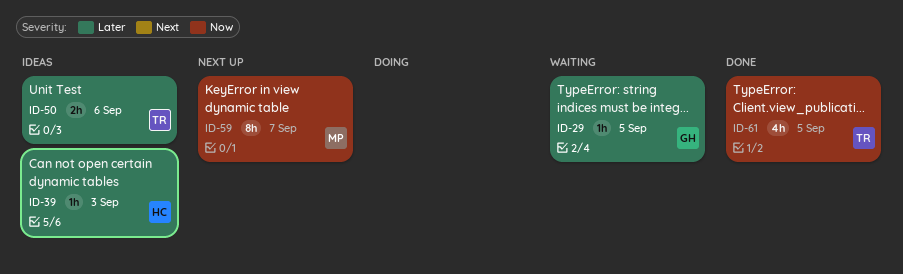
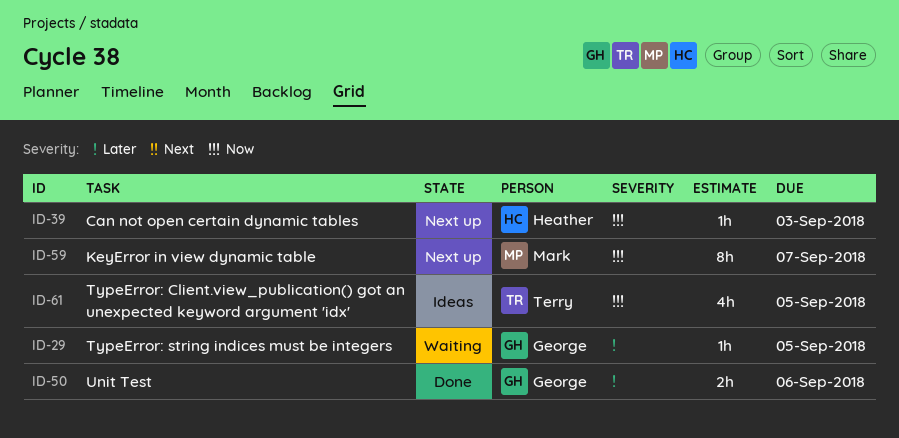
ID-39, status: Ideas -> Next up
ID-39, priority: Later -> Now
ID-50, status: Ideas -> Done
ID-50, owner: Terry -> George
ID-61, status: Done -> Ideas

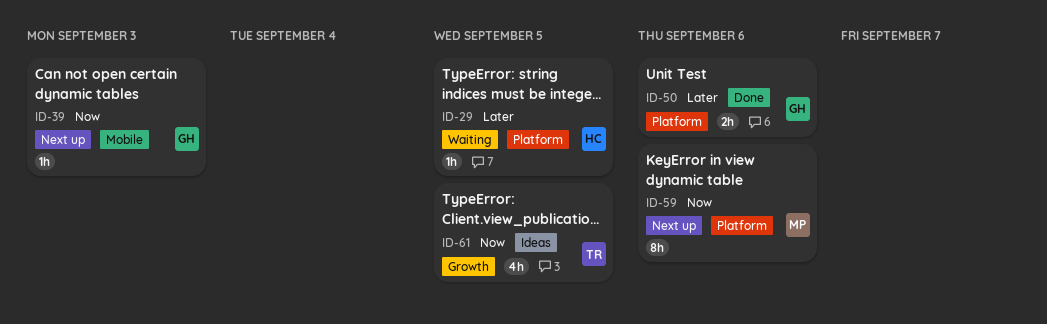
ID-29, owner: George -> Heather
ID-39, owner: Heather -> George
ID-59, due: Sep 7 -> Sep 6

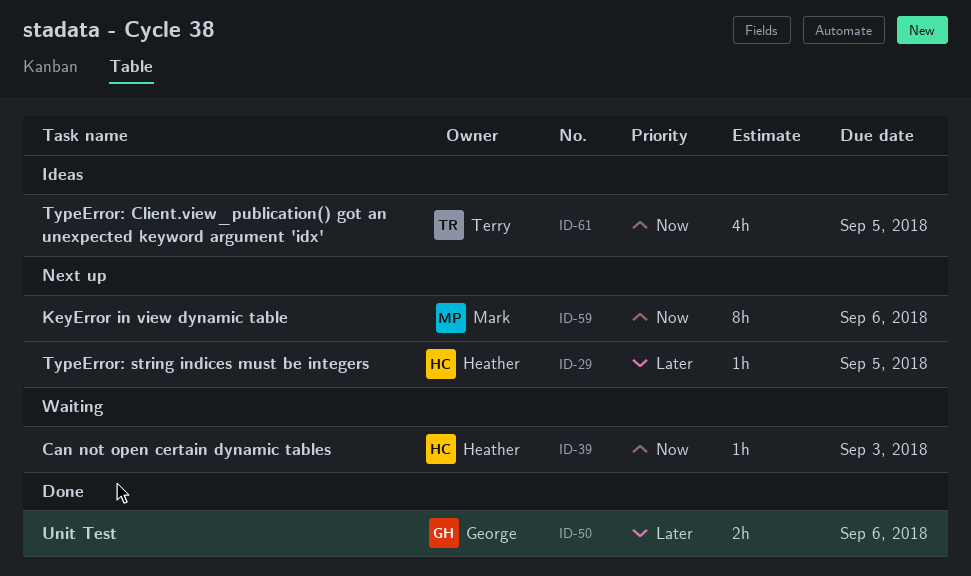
ID-29, status: Waiting -> Next up
ID-39, status: Next up -> Waiting
ID-39, owner: George -> Heather

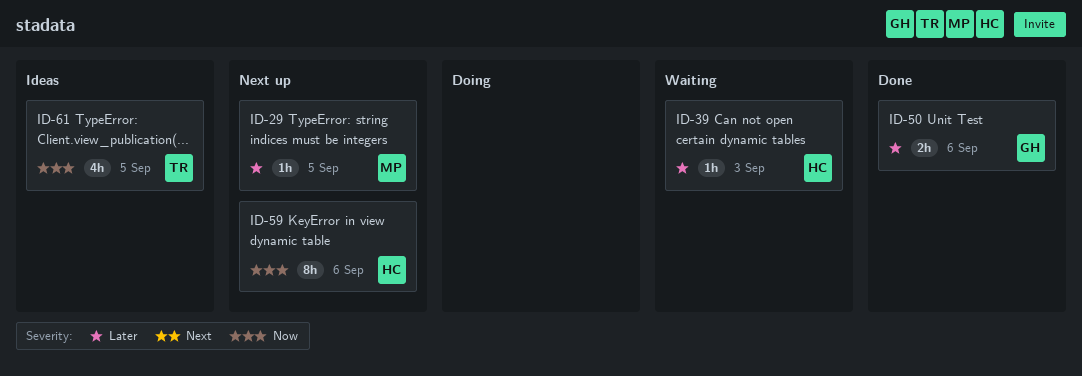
ID-29, owner: Heather -> Mark
ID-39, priority: Now -> Later
ID-59, owner: Mark -> Heather

